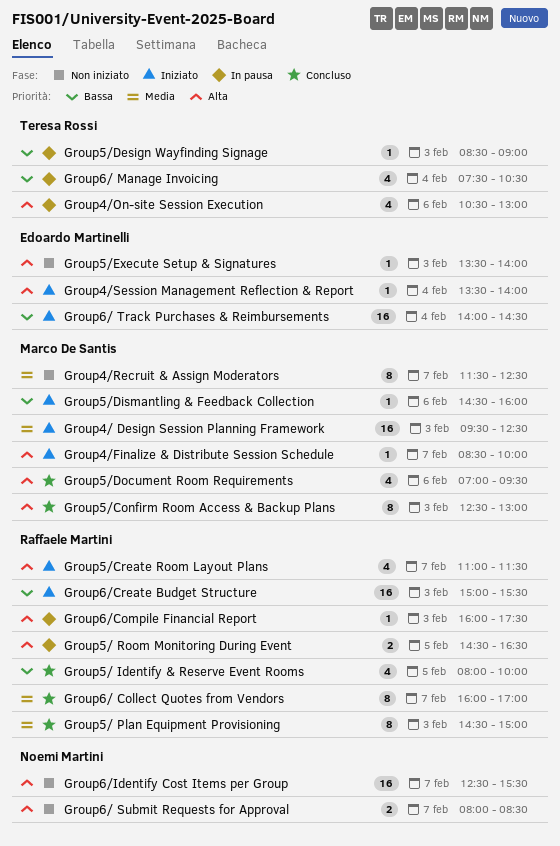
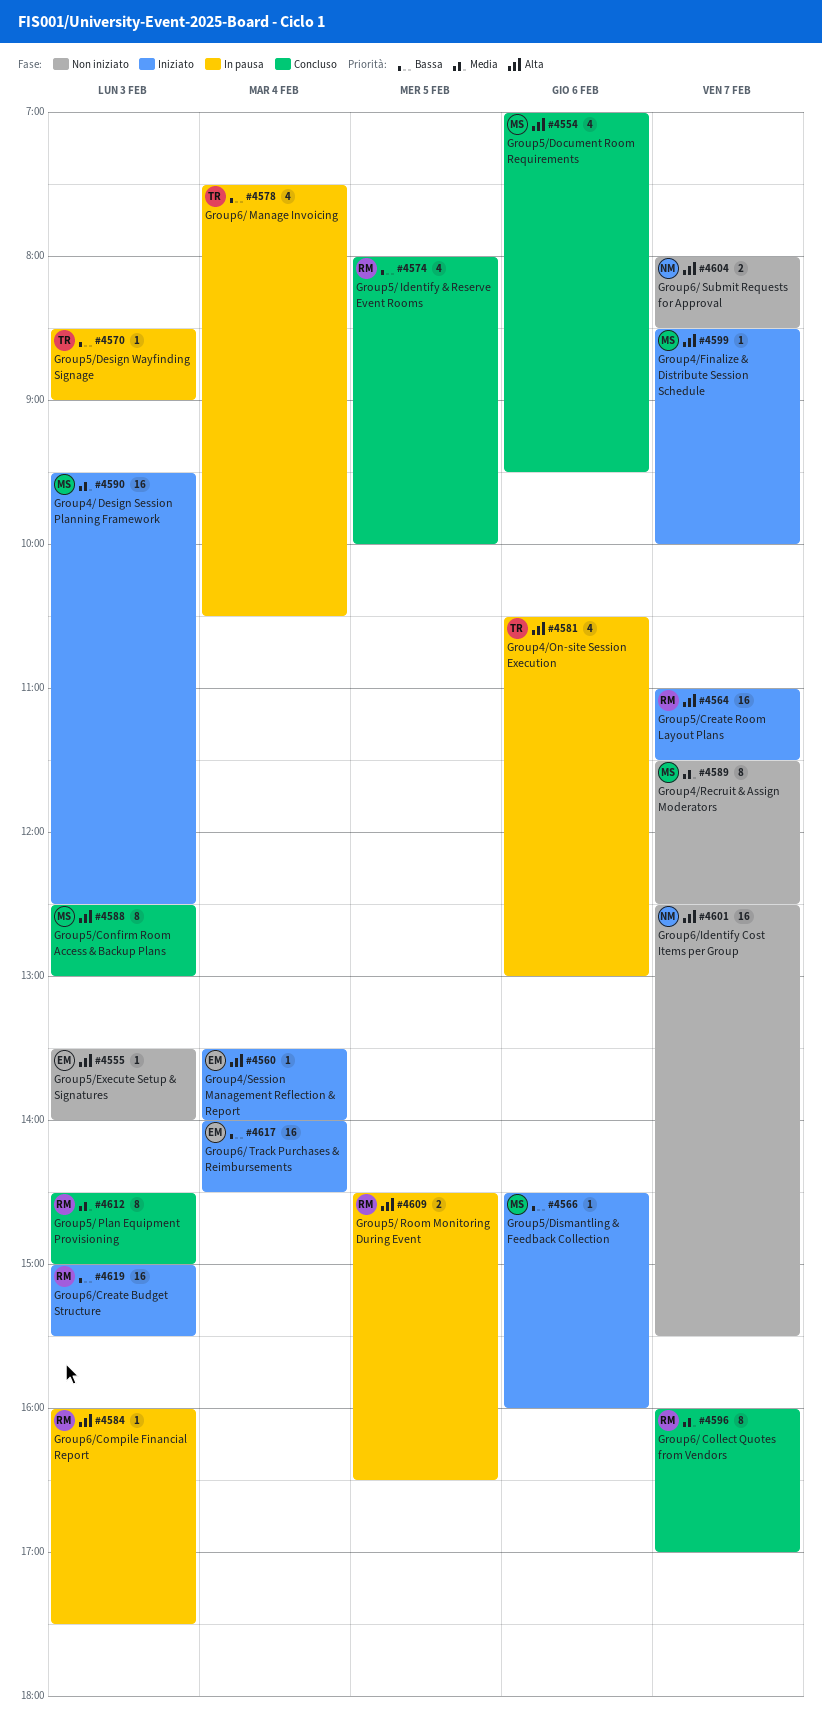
Group5/Create Room Layout Plans, estimate: 4 -> 16

